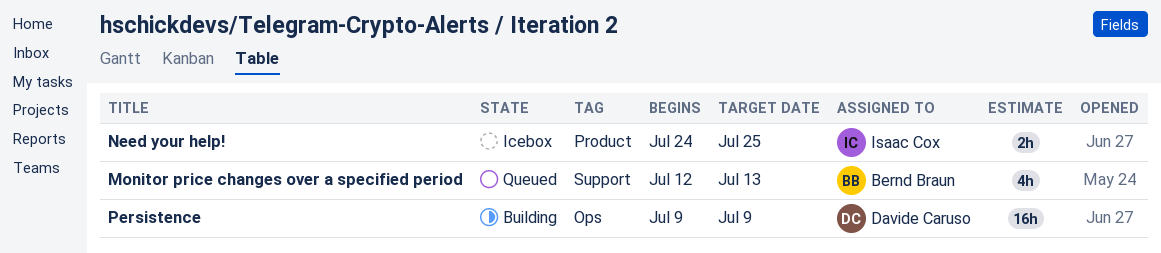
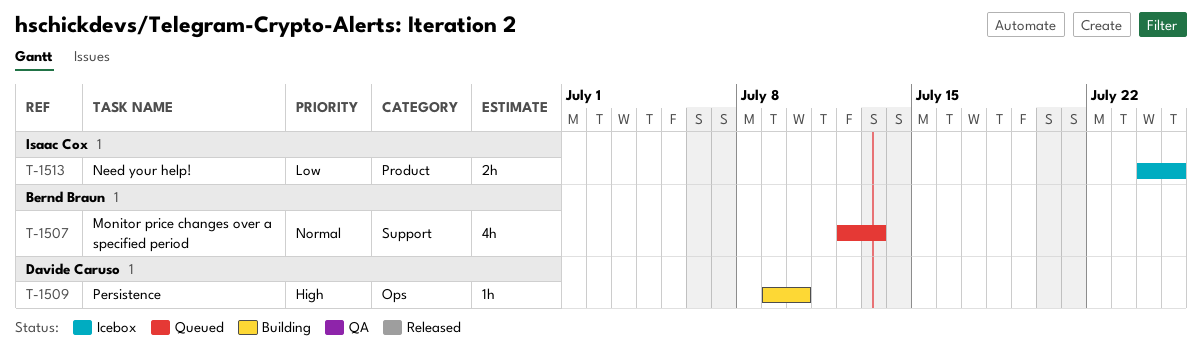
Persistence, estimate: 16h -> 1h
Persistence, due: Jul 9 -> Jul 10

